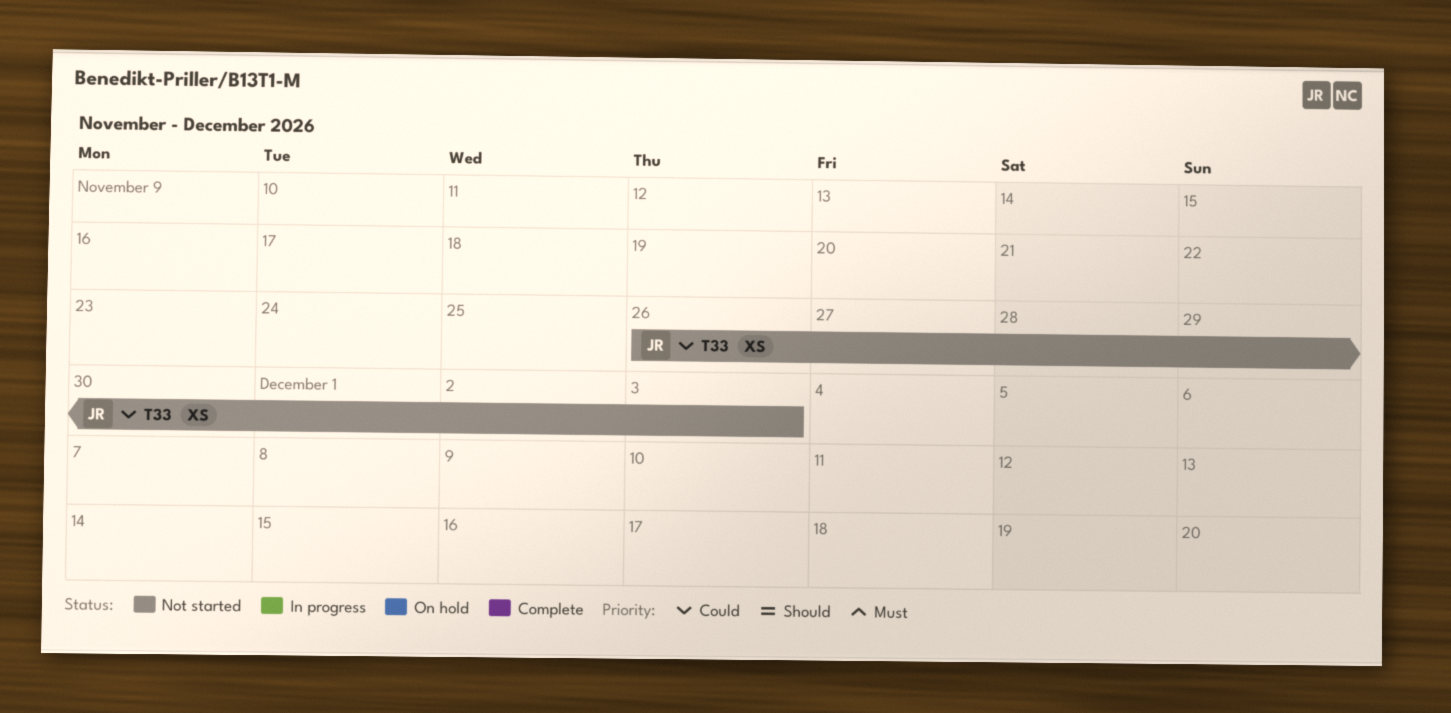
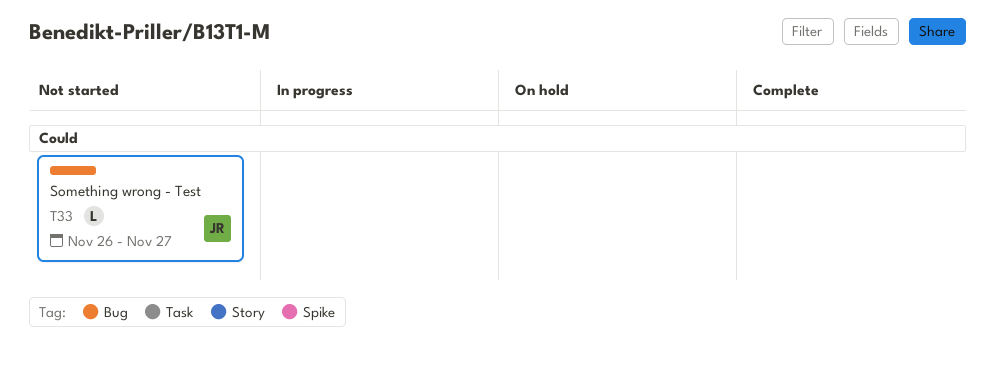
T33, estimate: XS -> L
T33, due: Dec 3 -> Nov 27

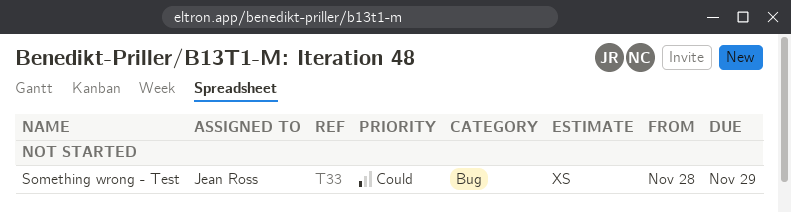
T33, estimate: L -> XS
T33, start: Nov 26 -> Nov 28
T33, due: Nov 27 -> Nov 29

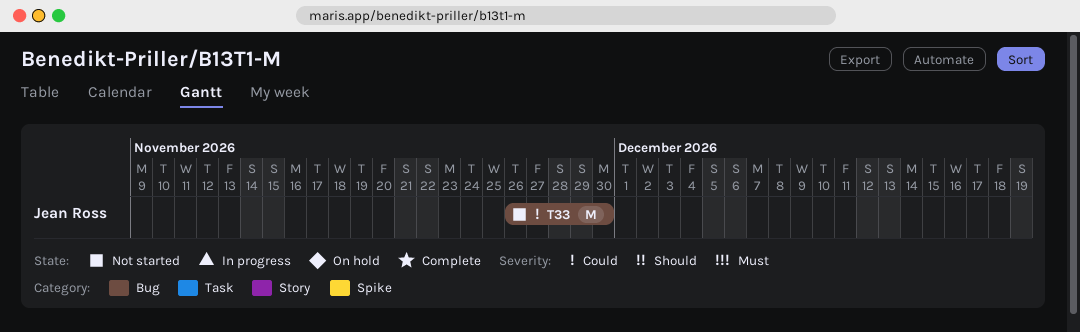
T33, estimate: XS -> M
T33, start: Nov 28 -> Nov 26
T33, due: Nov 29 -> Nov 30

